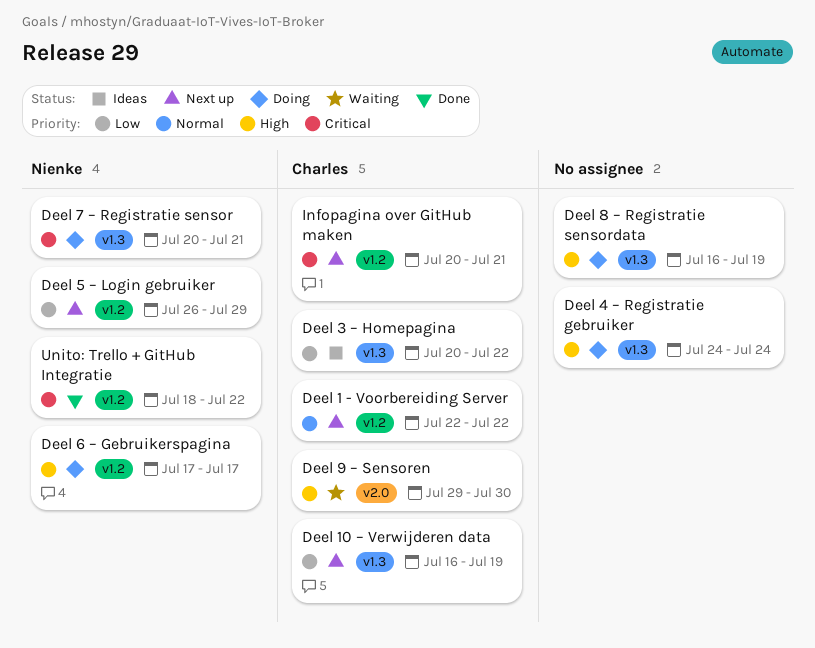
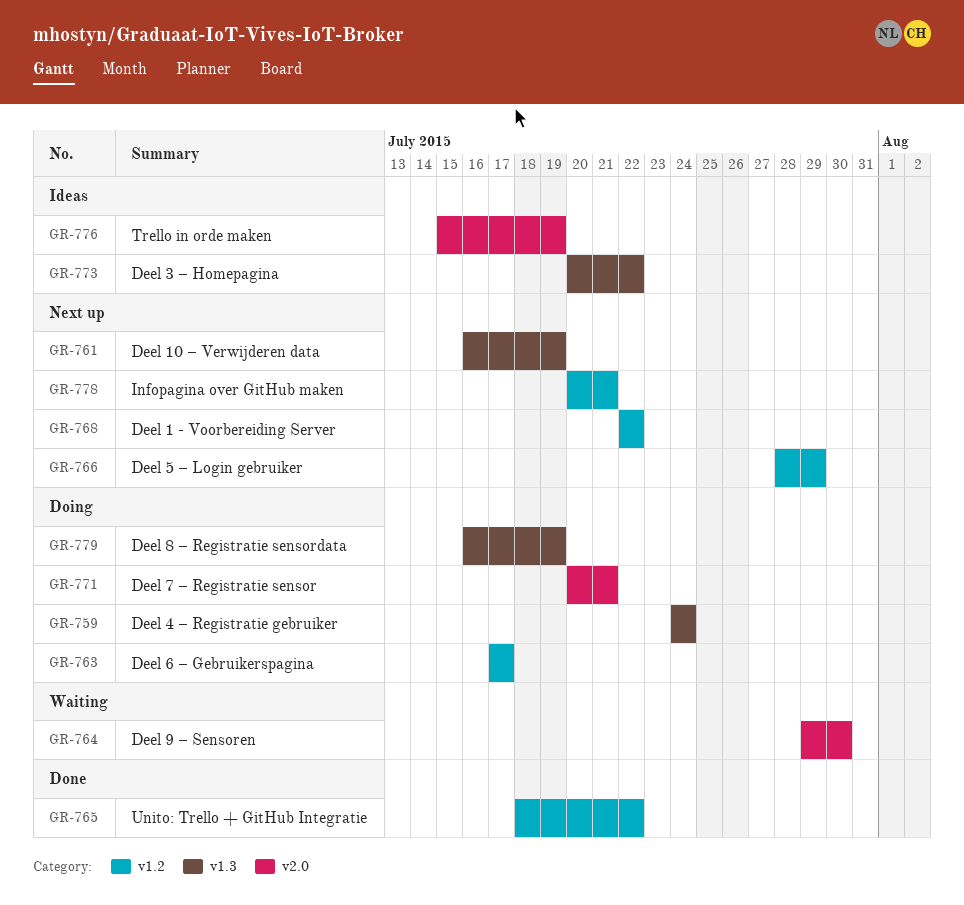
Deel 5 – Login gebruiker, start: Jul 26 -> Jul 28
Deel 7 – Registratie sensor, label: v1.3 -> v2.0
Trello in orde maken: none -> present

